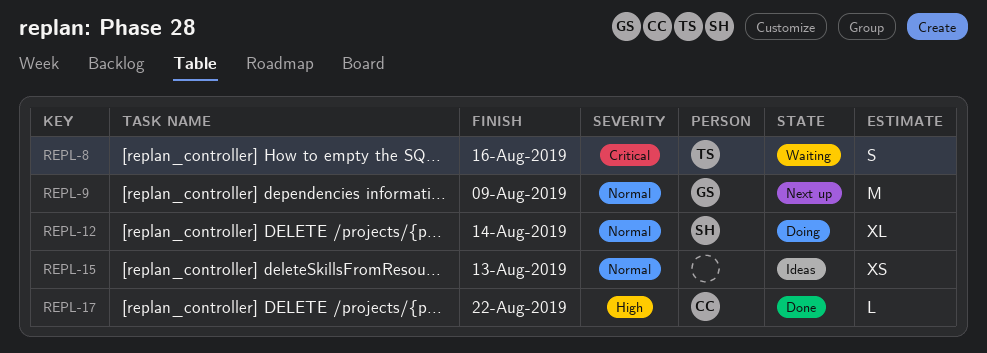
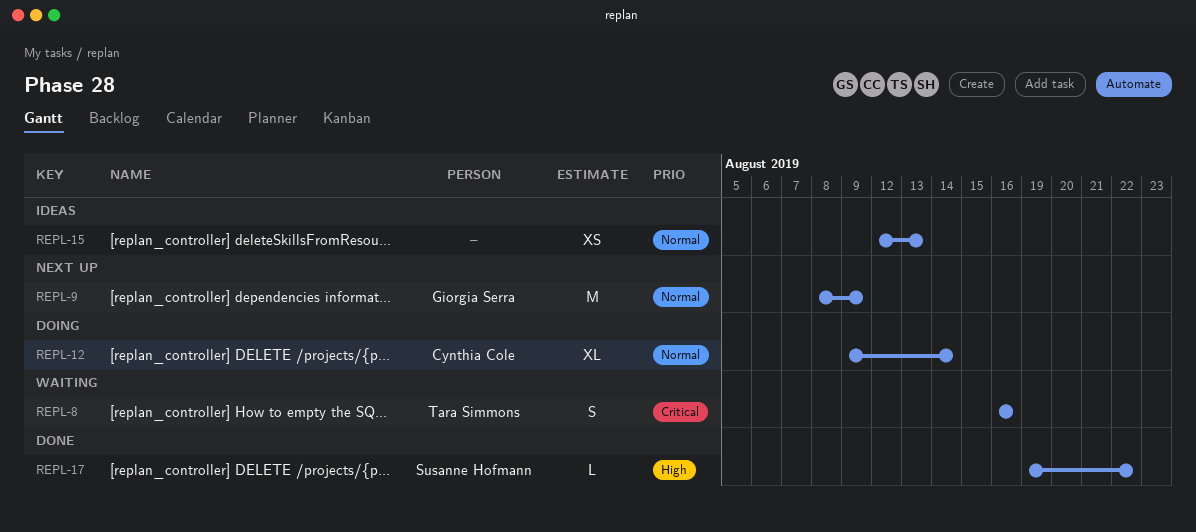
REPL-12, owner: Susanne Hofmann -> Cynthia Cole
REPL-17, owner: Cynthia Cole -> Susanne Hofmann

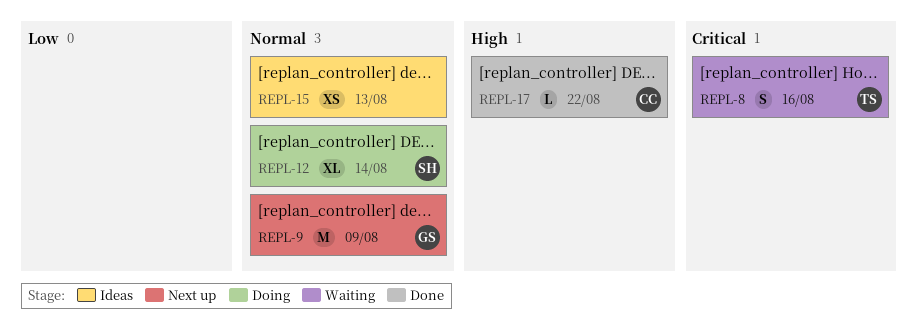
REPL-12, owner: Cynthia Cole -> Susanne Hofmann
REPL-17, owner: Susanne Hofmann -> Cynthia Cole

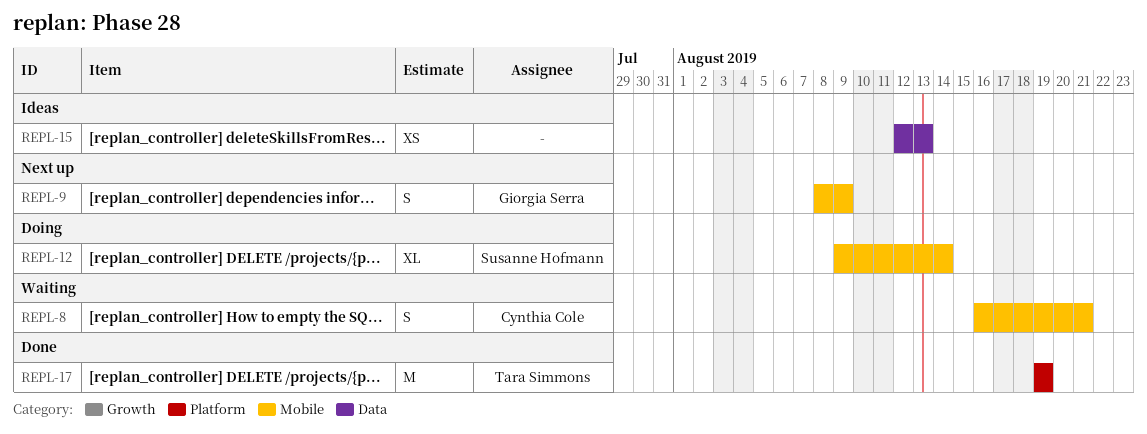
REPL-8, owner: Tara Simmons -> Cynthia Cole
REPL-8, due: Aug 16 -> Aug 21
REPL-9, estimate: M -> S
REPL-17, owner: Cynthia Cole -> Tara Simmons
REPL-17, estimate: L -> M
REPL-17, due: Aug 22 -> Aug 19

